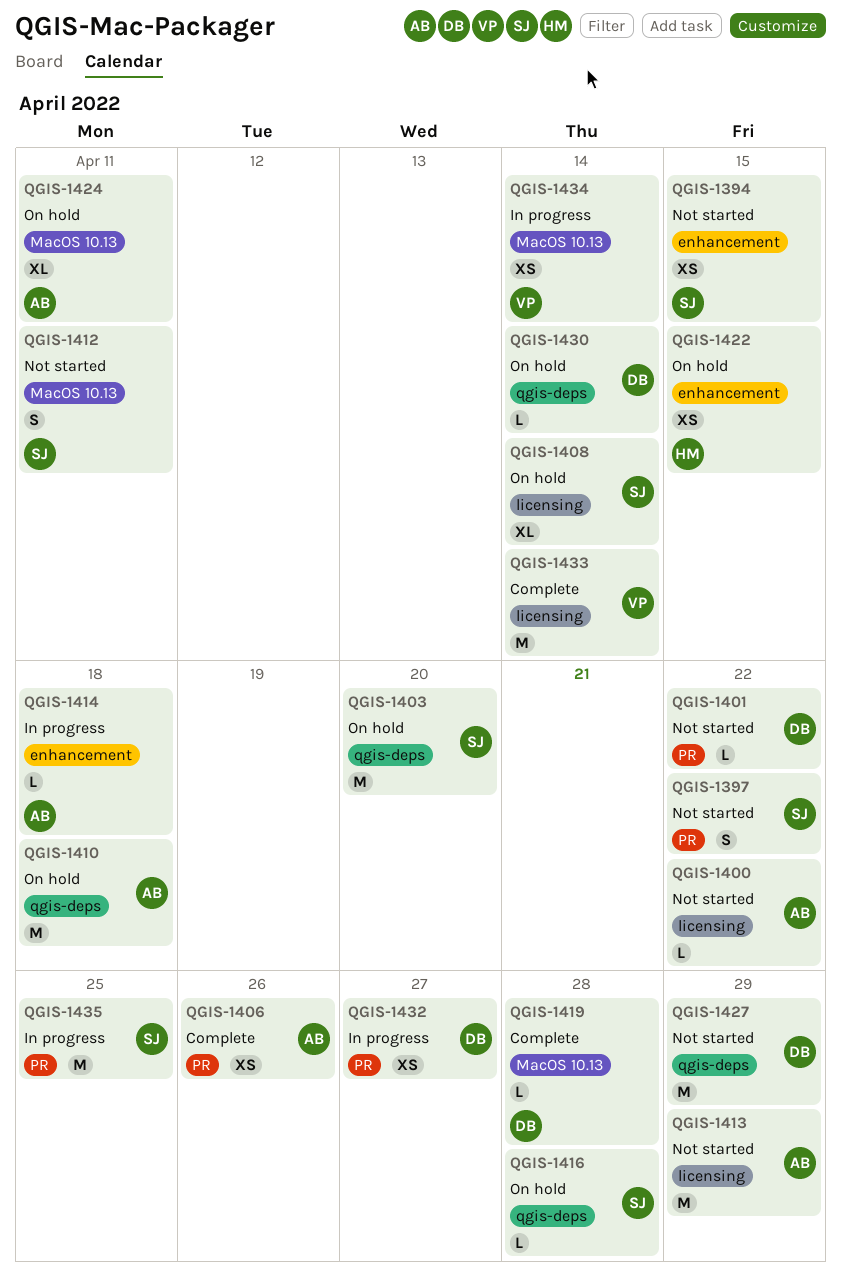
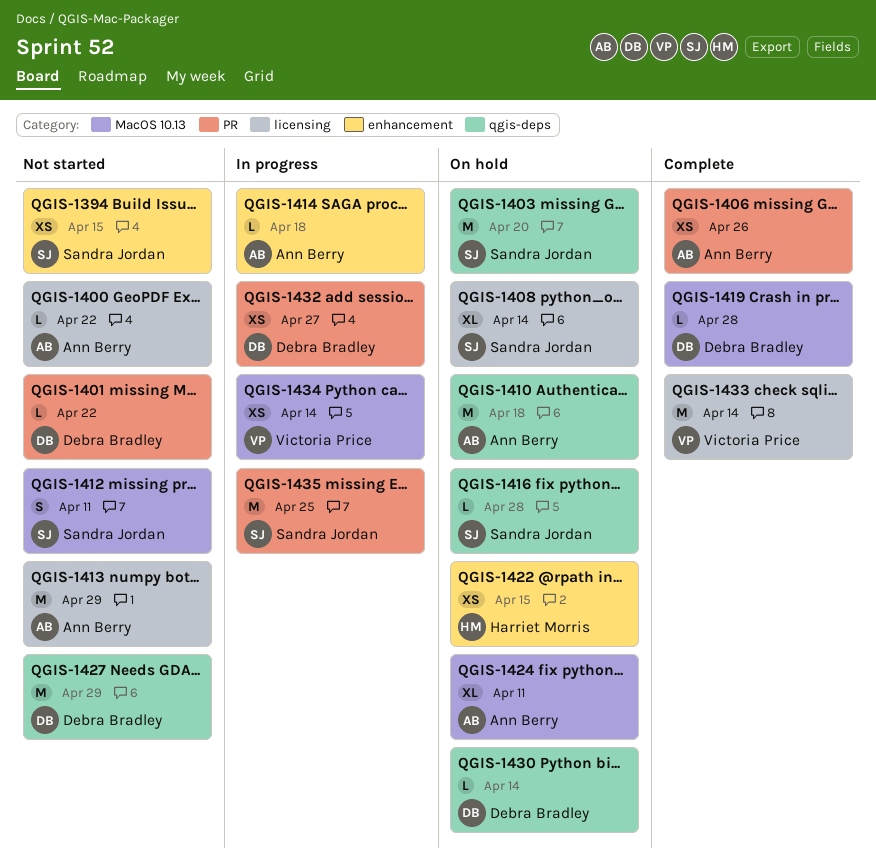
QGIS-1397: present -> none

